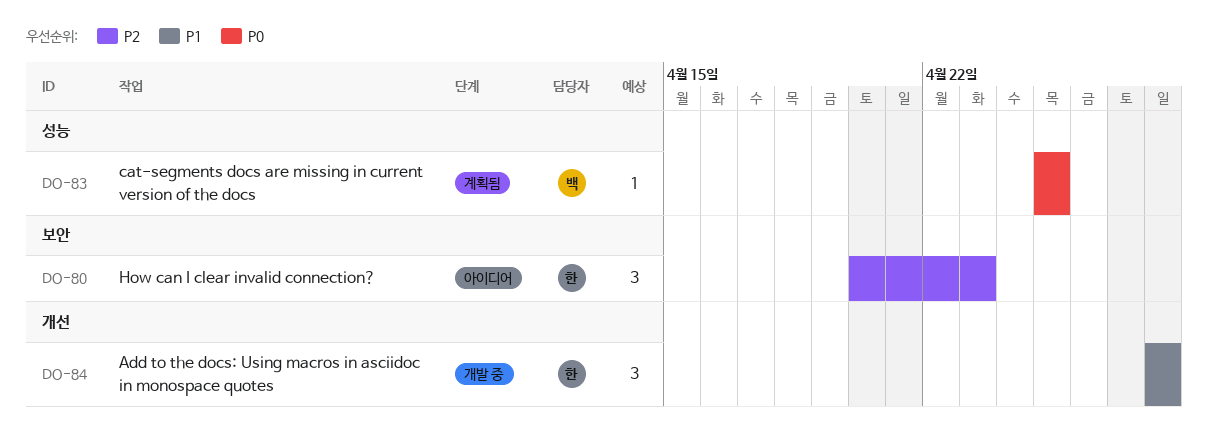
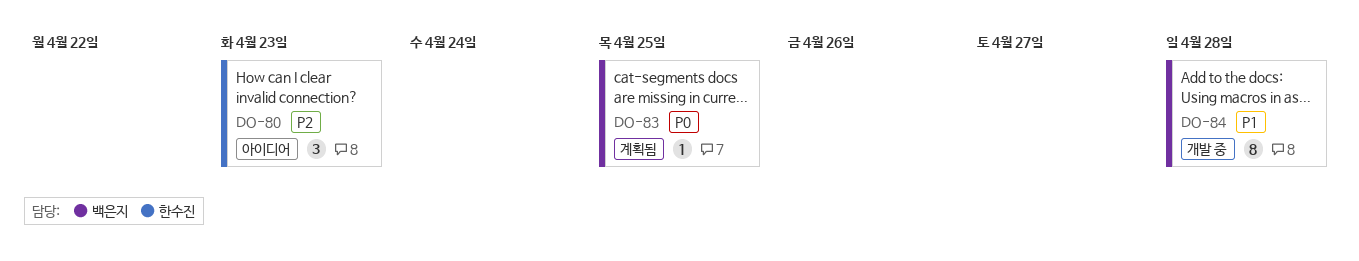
DO-84, owner: 한수진 -> 백은지
DO-84, estimate: 3 -> 8

